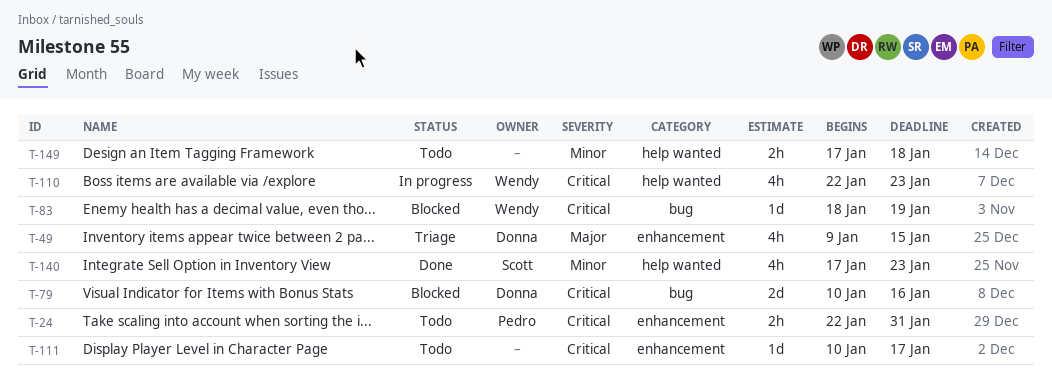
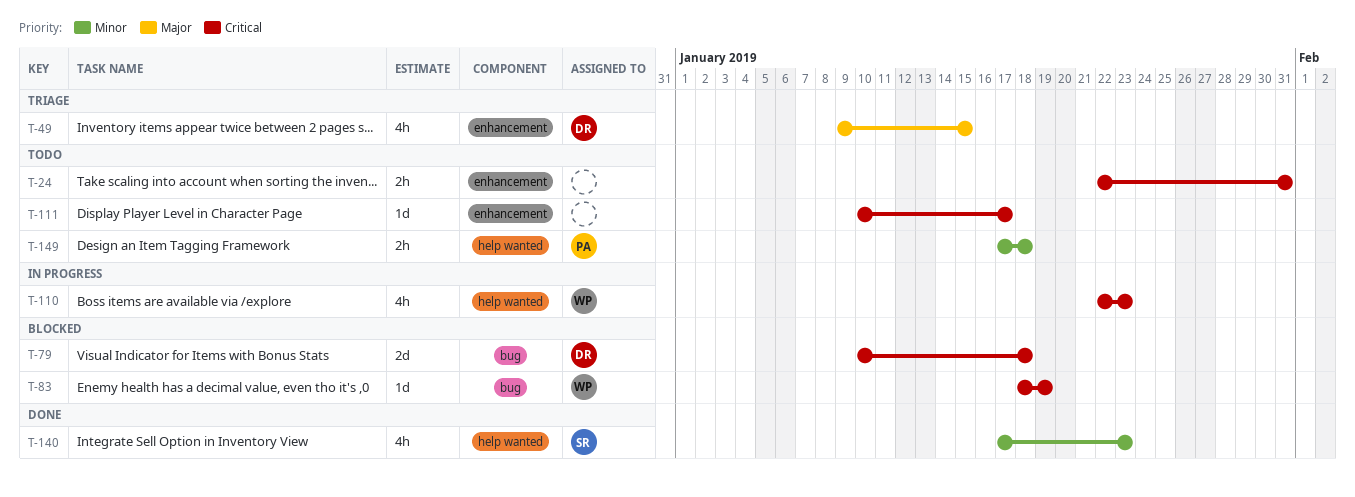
T-24, owner: Pedro -> none
T-79, due: Jan 16 -> Jan 18
T-149, owner: none -> Pedro

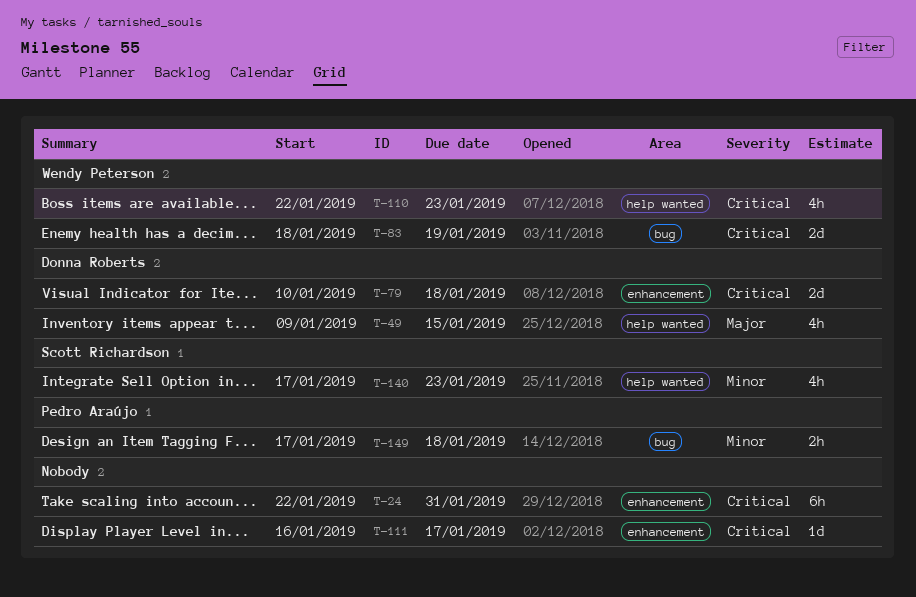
T-24, estimate: 2h -> 6h
T-49, label: enhancement -> help wanted
T-79, label: bug -> enhancement
T-83, estimate: 1d -> 2d
T-111, start: Jan 10 -> Jan 16
T-149, label: help wanted -> bug

